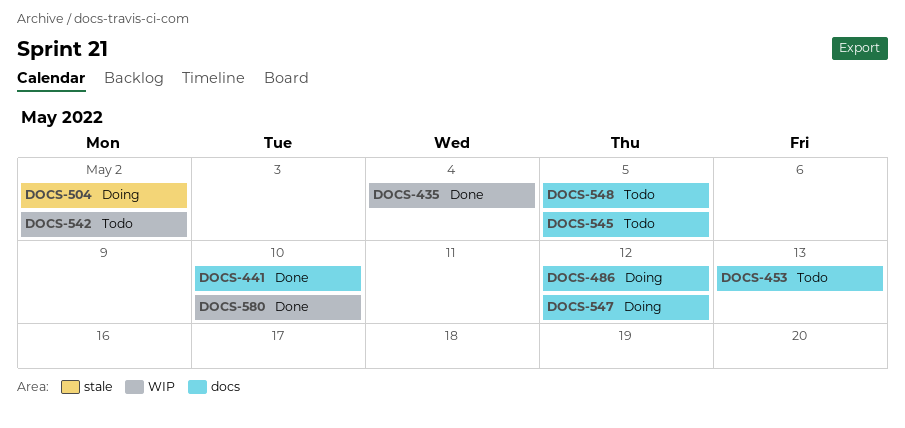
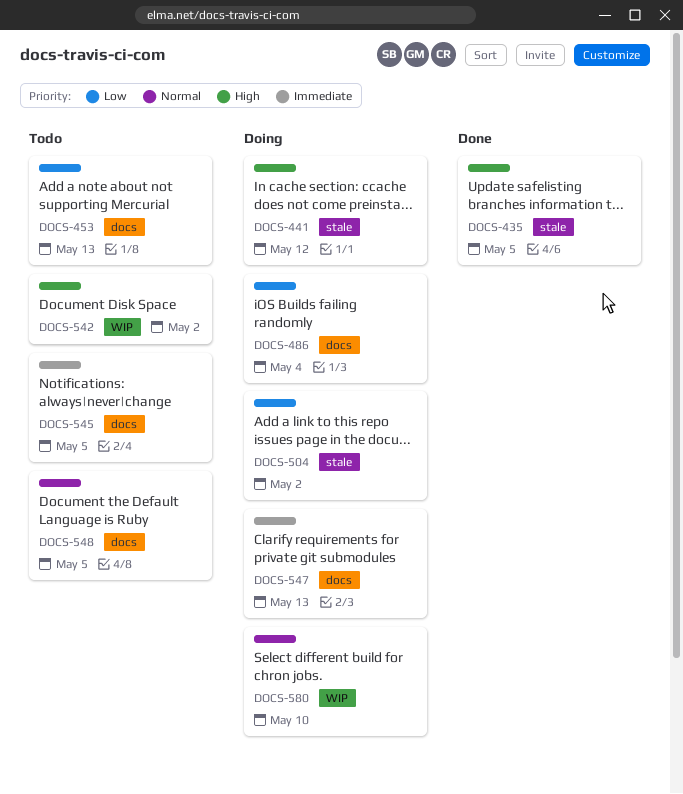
DOCS-435, label: WIP -> stale
DOCS-435, due: May 4 -> May 5
DOCS-441, status: Done -> Doing
DOCS-441, label: docs -> stale
DOCS-441, due: May 10 -> May 12
DOCS-486, due: May 12 -> May 4
DOCS-547, due: May 12 -> May 13
DOCS-580, status: Done -> Doing

